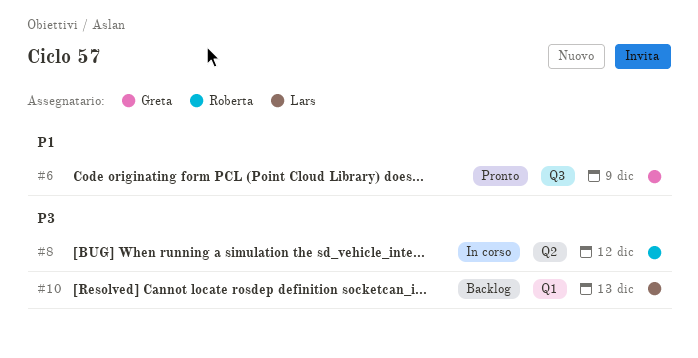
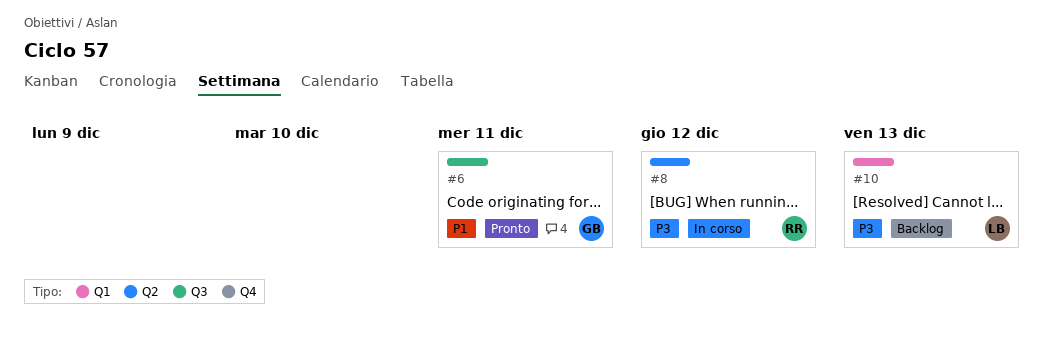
#6, due: Dec 9 -> Dec 11

